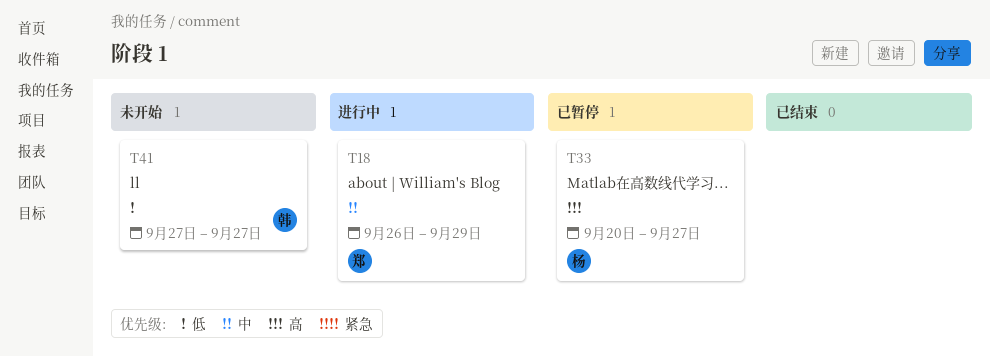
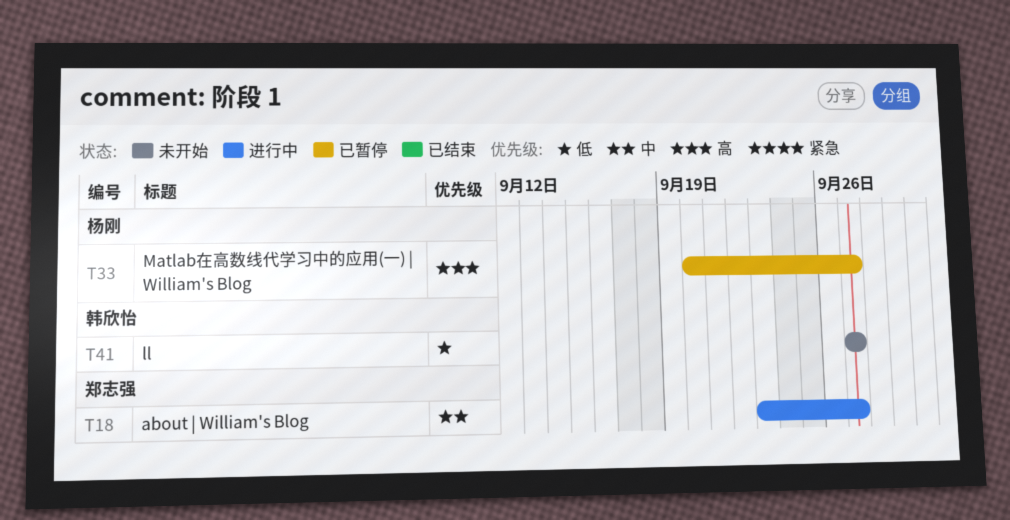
T18, start: Sep 26 -> Sep 23
T18, due: Sep 29 -> Sep 27

